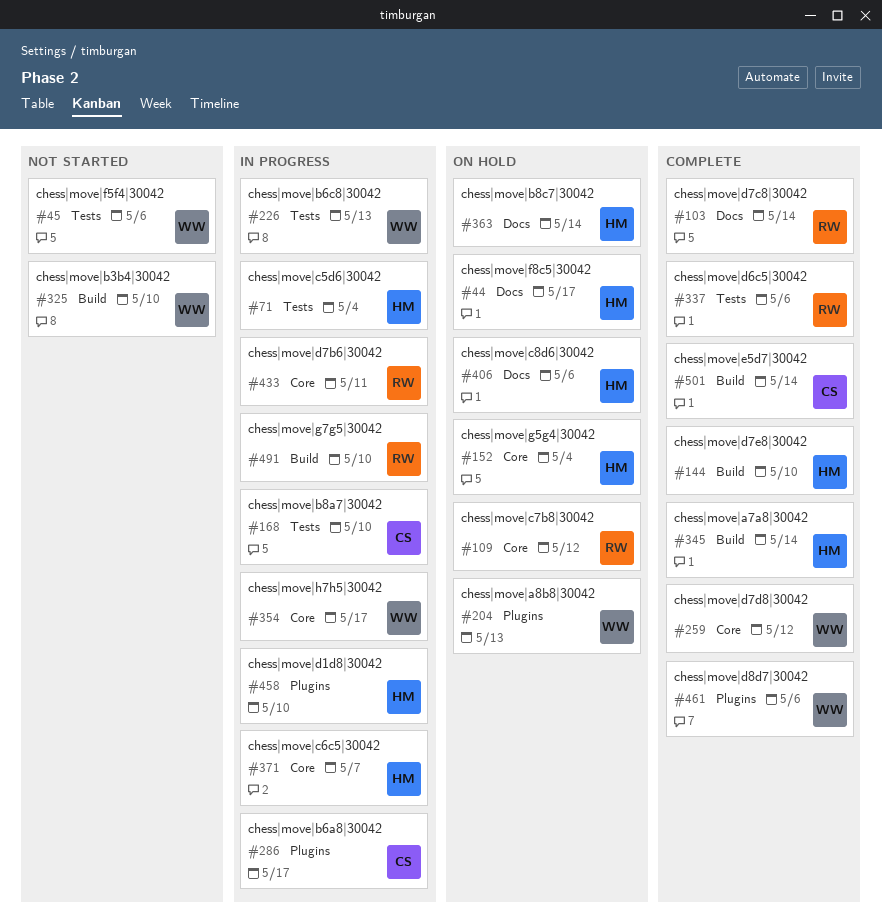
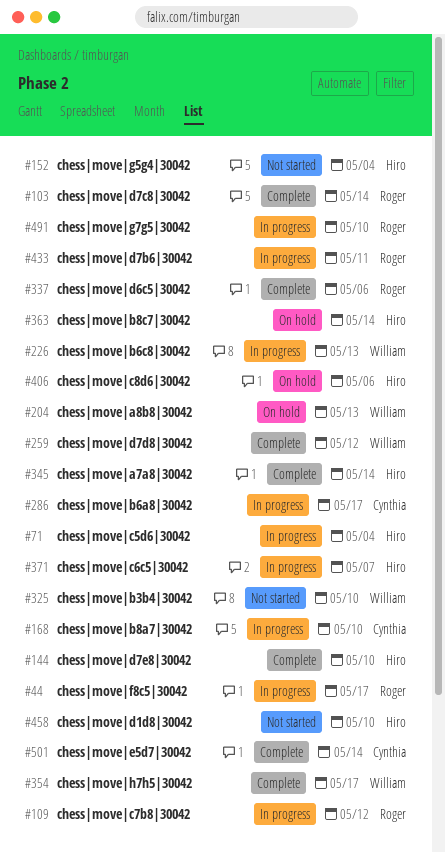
#44, status: On hold -> In progress
#44, owner: Hiro -> Roger
#45: present -> none
#109, status: On hold -> In progress
#152, status: On hold -> Not started
#354, status: In progress -> Complete
#458, status: In progress -> Not started
#461: present -> none

